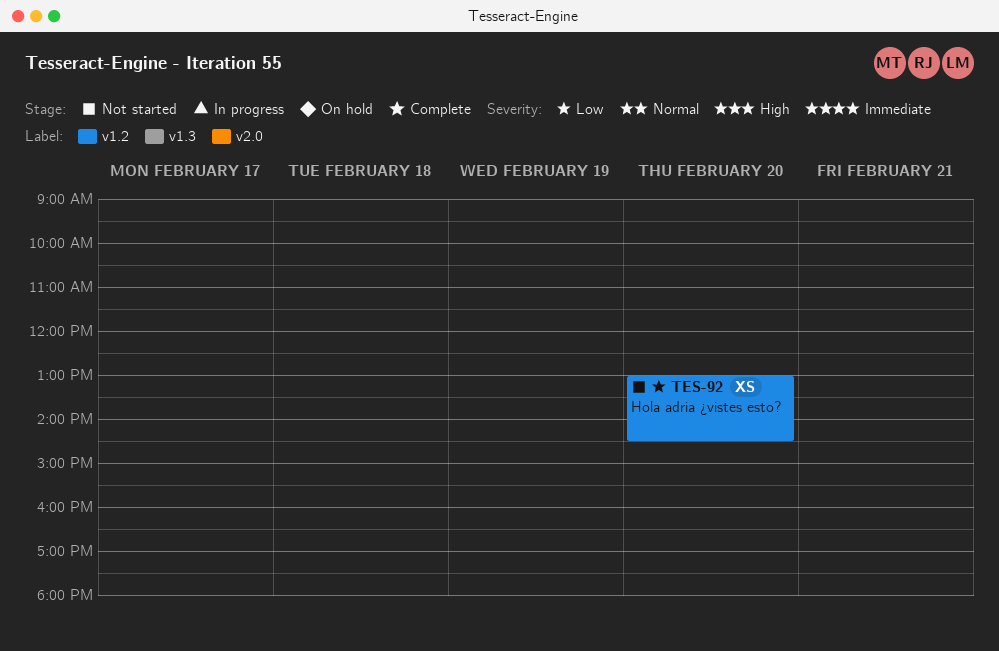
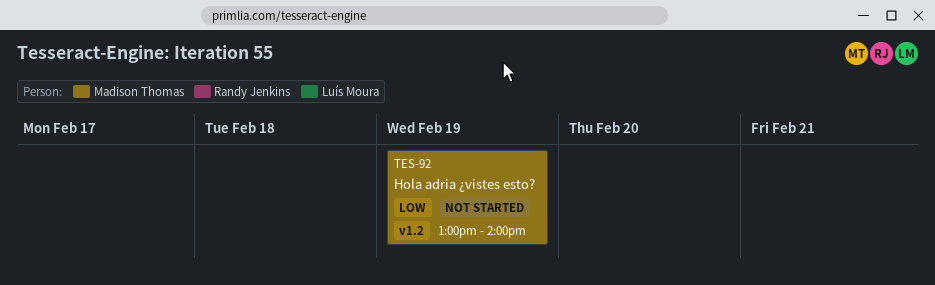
TES-92, day: Feb 20 -> Feb 19
TES-92, ends: 14:30 -> 14:00

